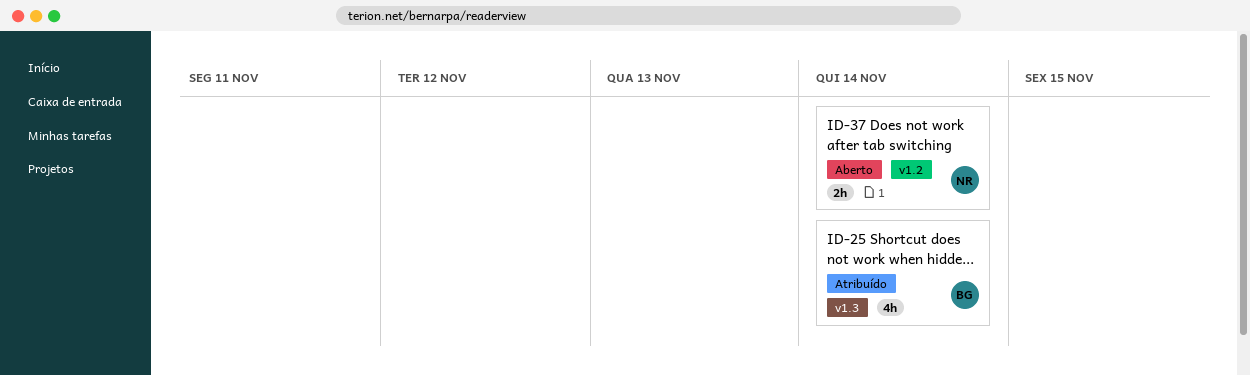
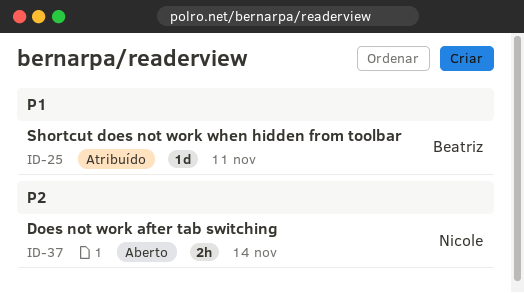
ID-25, estimate: 4h -> 1d
ID-25, due: Nov 14 -> Nov 11

